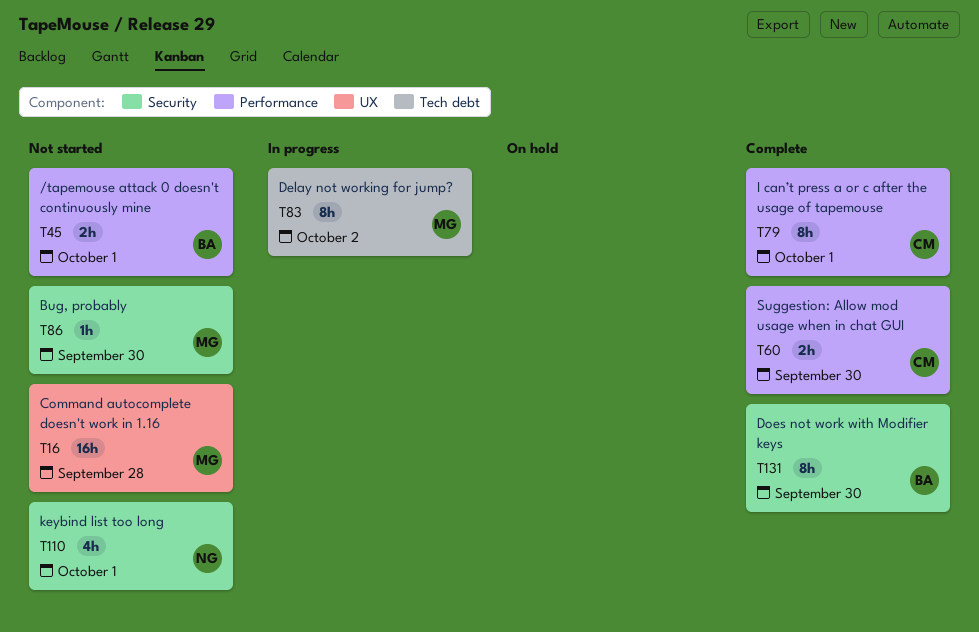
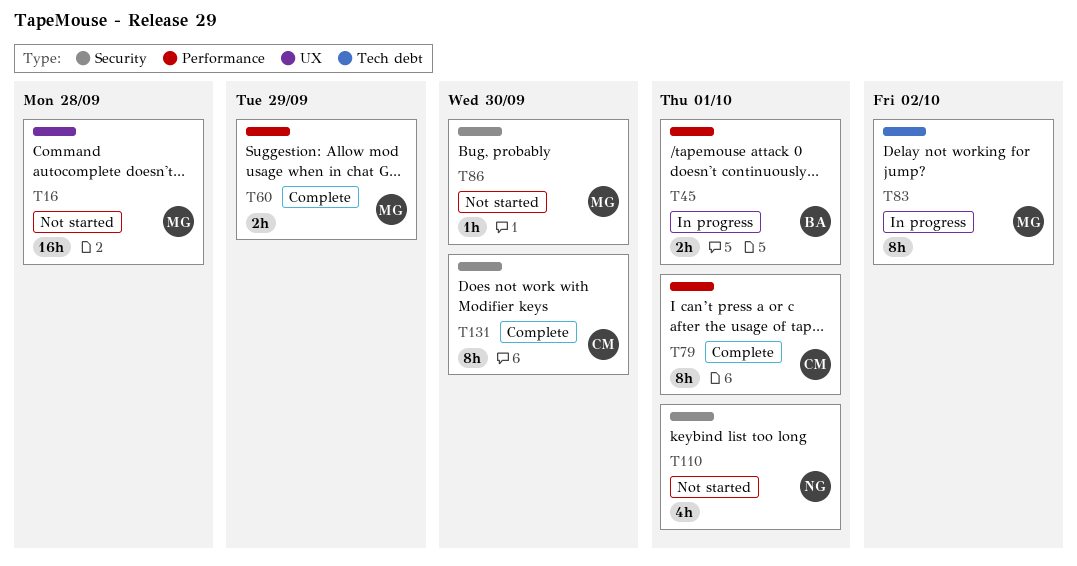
T45, status: Not started -> In progress
T60, owner: CM -> MG
T60, due: Sep 30 -> Sep 29
T131, owner: BA -> CM

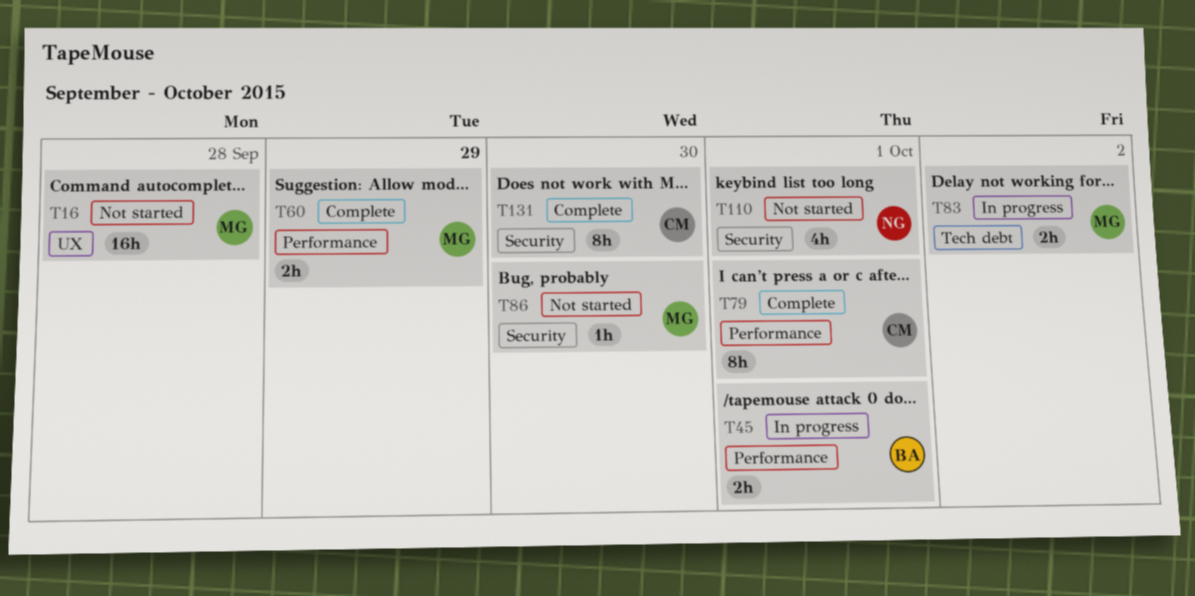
T83, estimate: 8h -> 2h

